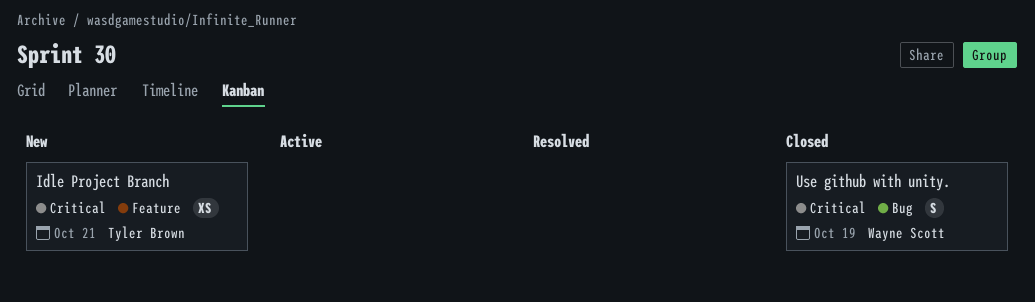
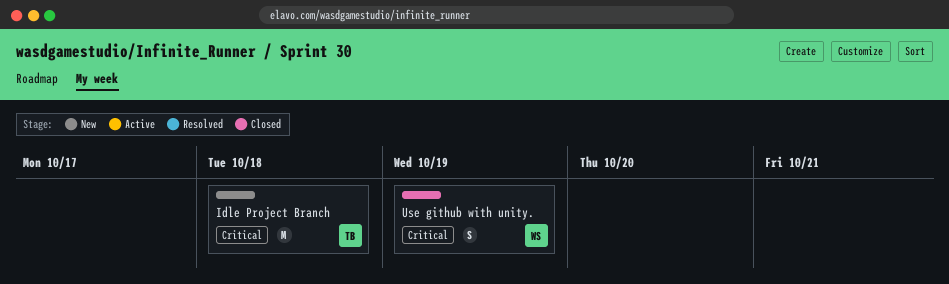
Idle Project Branch, estimate: XS -> M
Idle Project Branch, due: Oct 21 -> Oct 18

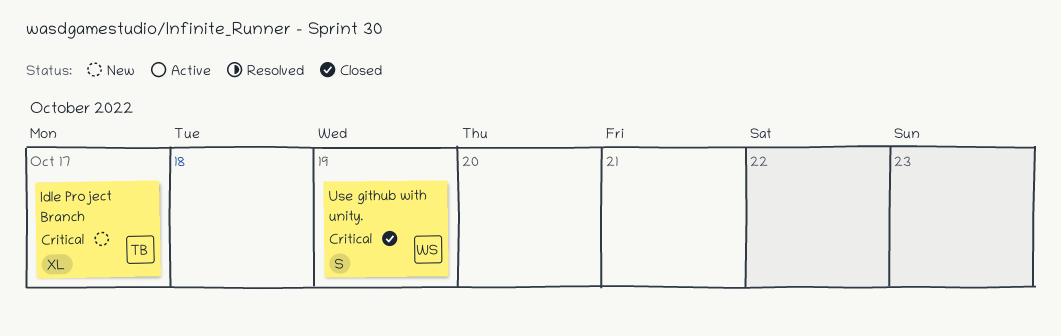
Idle Project Branch, estimate: M -> XL
Idle Project Branch, due: Oct 18 -> Oct 17

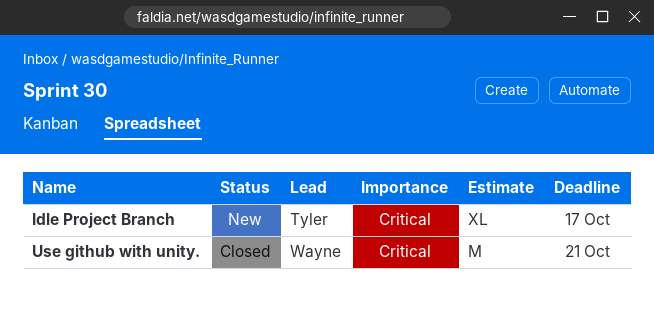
Use github with unity., estimate: S -> M
Use github with unity., due: Oct 19 -> Oct 21

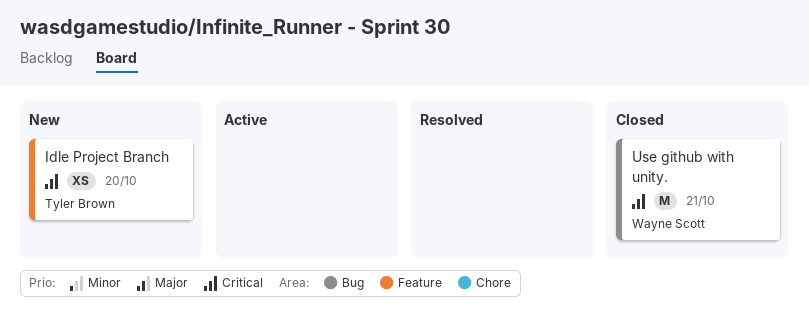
Idle Project Branch, estimate: XL -> XS
Idle Project Branch, due: Oct 17 -> Oct 20

